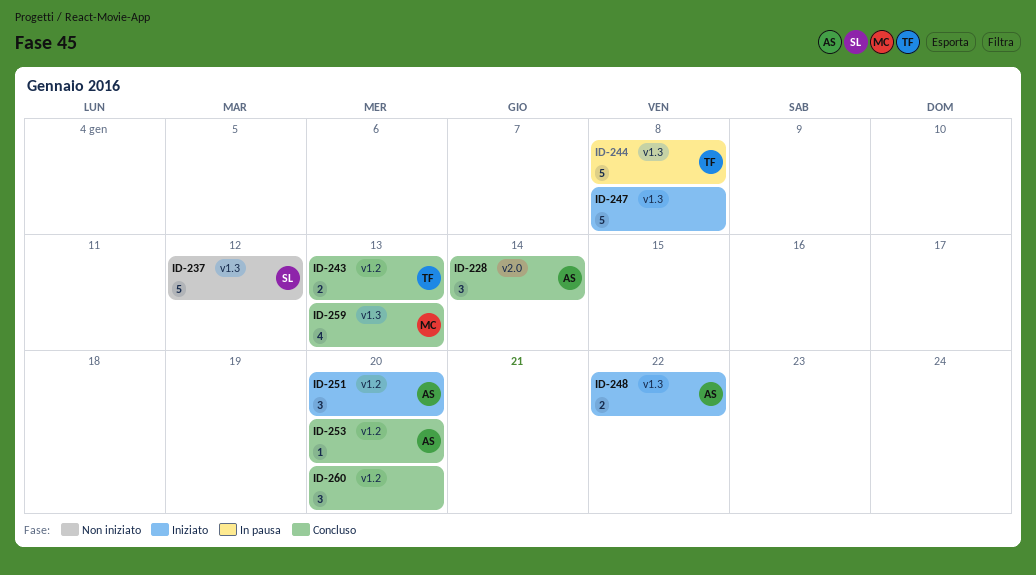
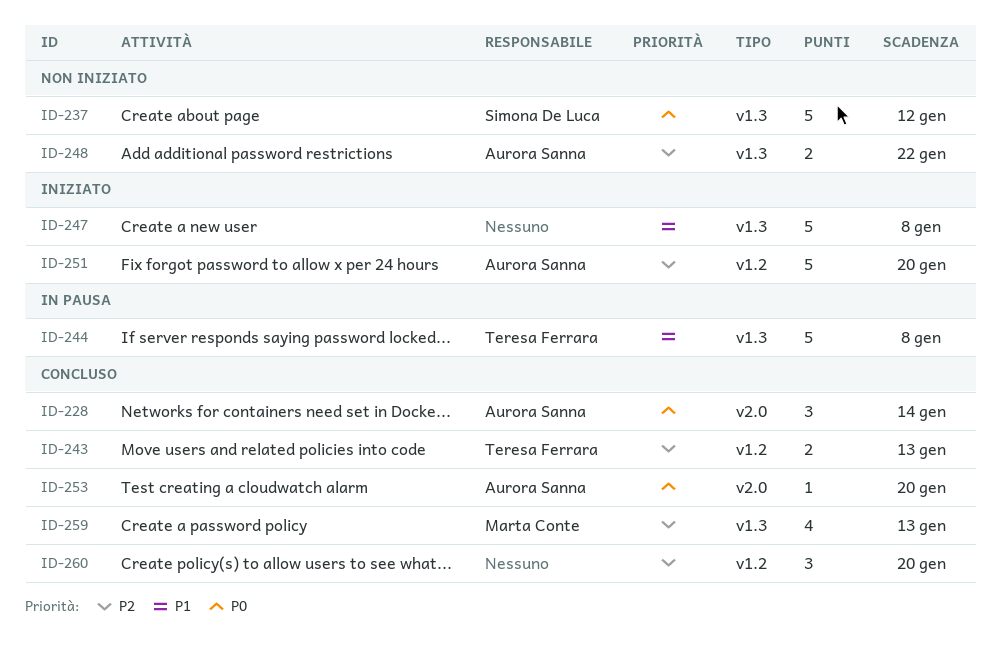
ID-248, status: Iniziato -> Non iniziato
ID-251, estimate: 3 -> 5
ID-253, label: v1.2 -> v2.0

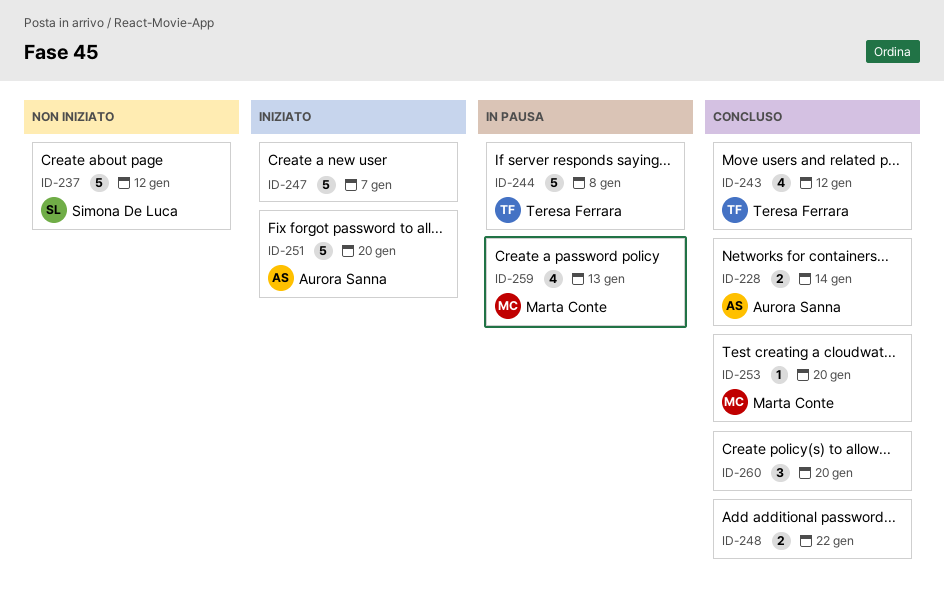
ID-228, estimate: 3 -> 2
ID-243, estimate: 2 -> 4
ID-243, due: Jan 13 -> Jan 12
ID-247, due: Jan 8 -> Jan 7
ID-248, status: Non iniziato -> Concluso
ID-248, owner: Aurora Sanna -> none
ID-253, owner: Aurora Sanna -> Marta Conte
ID-259, status: Concluso -> In pausa

